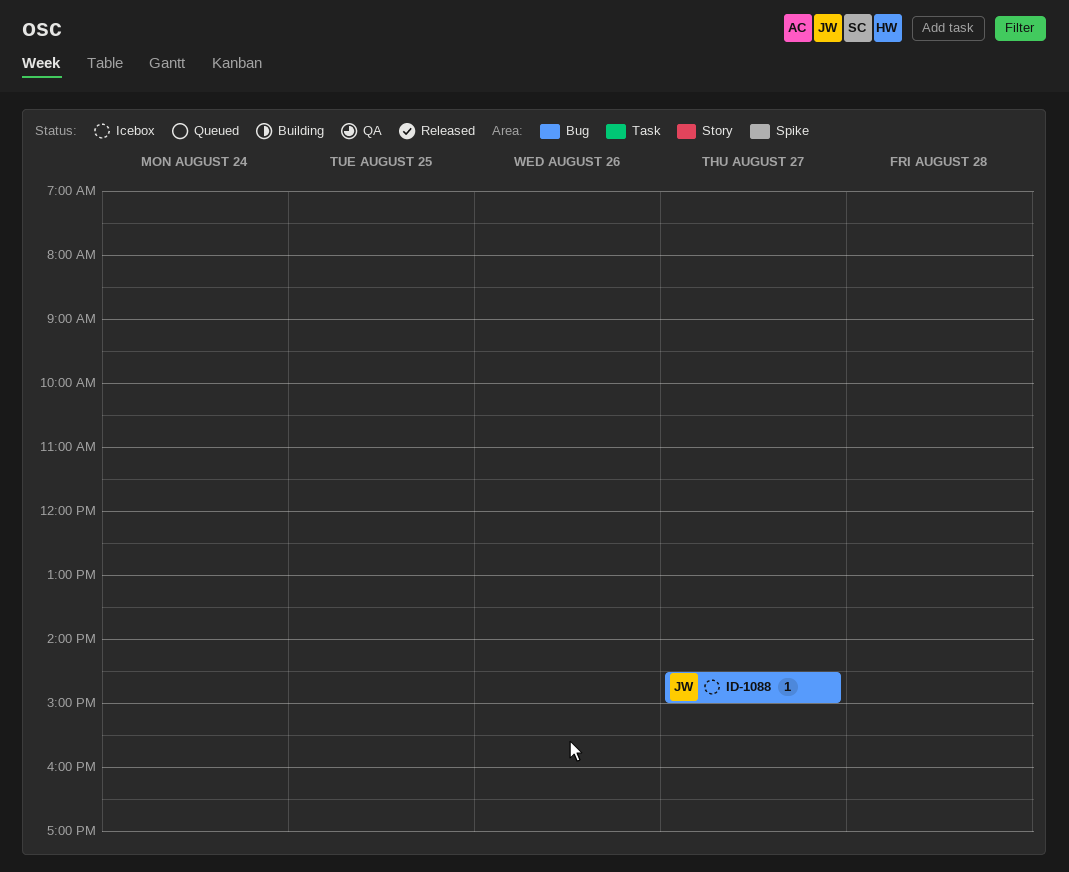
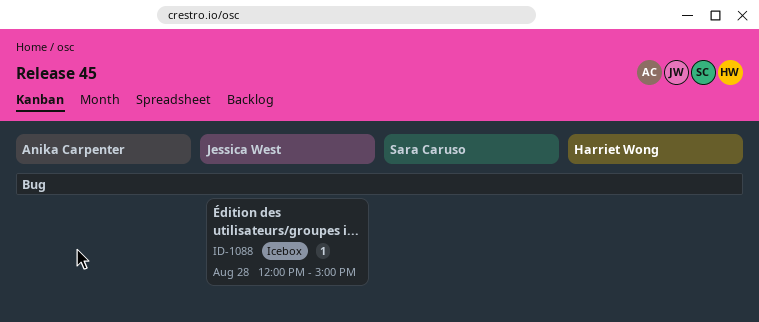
ID-1088, day: Aug 27 -> Aug 28
ID-1088, begins: 14:30 -> 12:00

